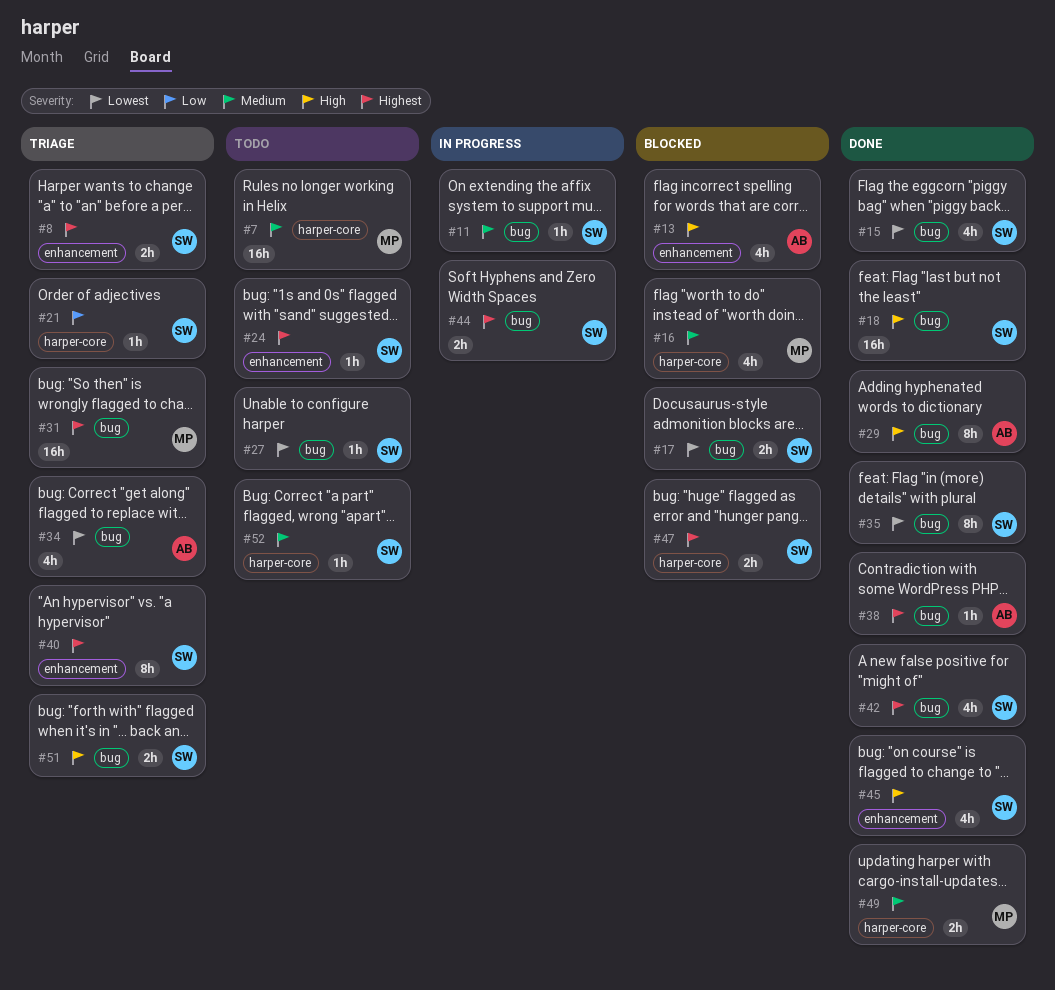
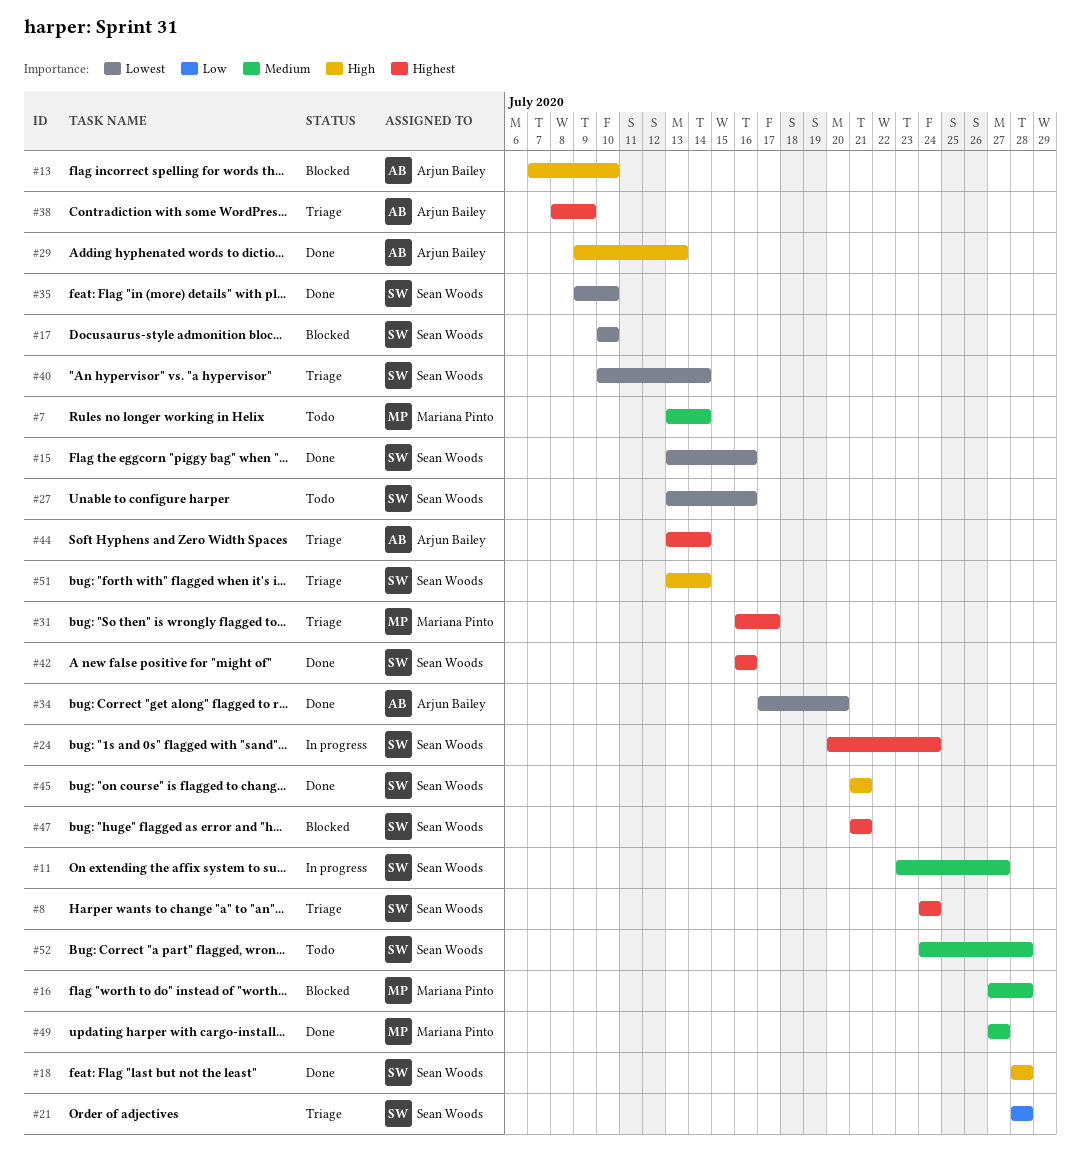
#24, status: Todo -> In progress
#34, status: Triage -> Done
#38, status: Done -> Triage
#40, priority: Highest -> Lowest
#44, status: In progress -> Triage
#44, owner: Sean Woods -> Arjun Bailey

